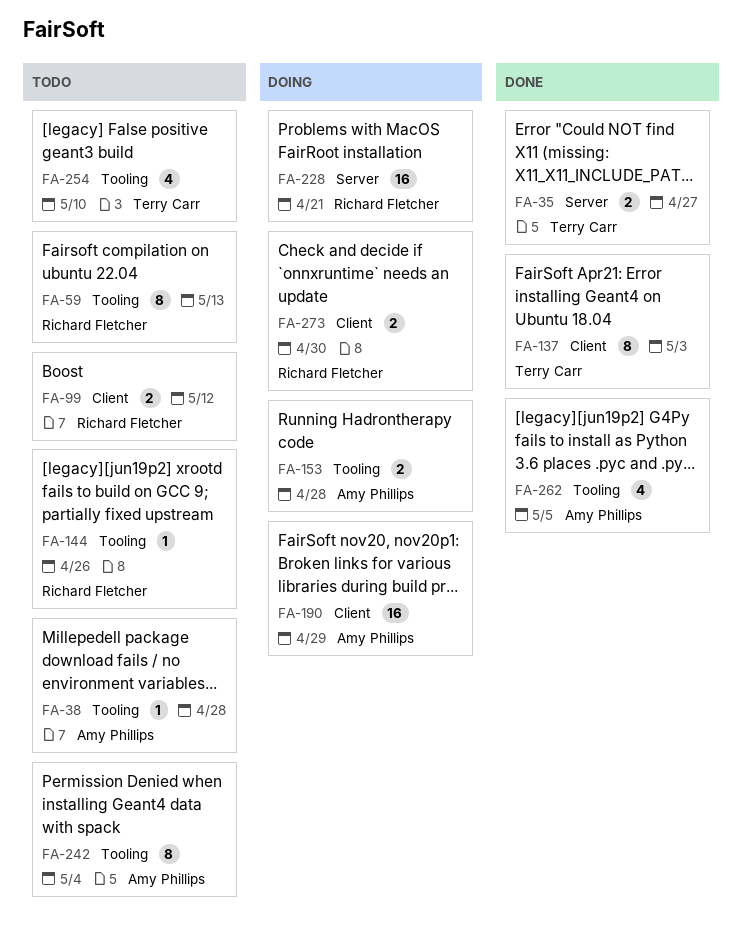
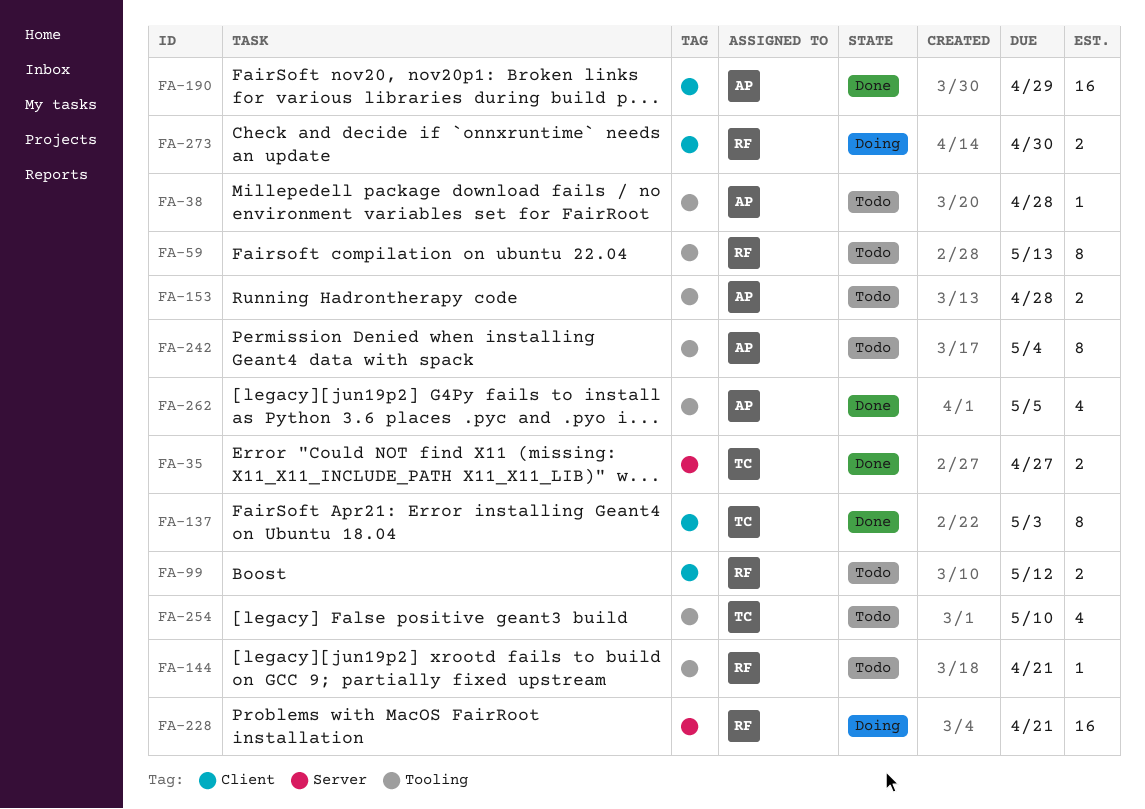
FA-144, due: Apr 26 -> Apr 21
FA-153, status: Doing -> Todo
FA-190, status: Doing -> Done

